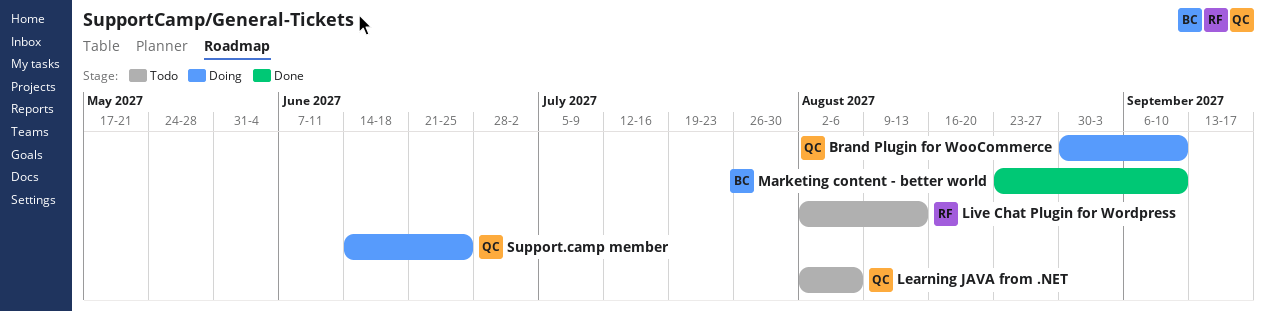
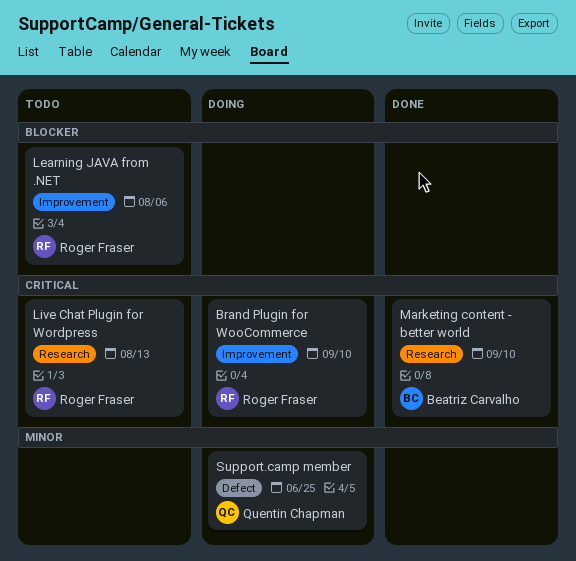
Brand Plugin for WooCommerce, owner: Quentin Chapman -> Roger Fraser
Learning JAVA from .NET, owner: Quentin Chapman -> Roger Fraser

